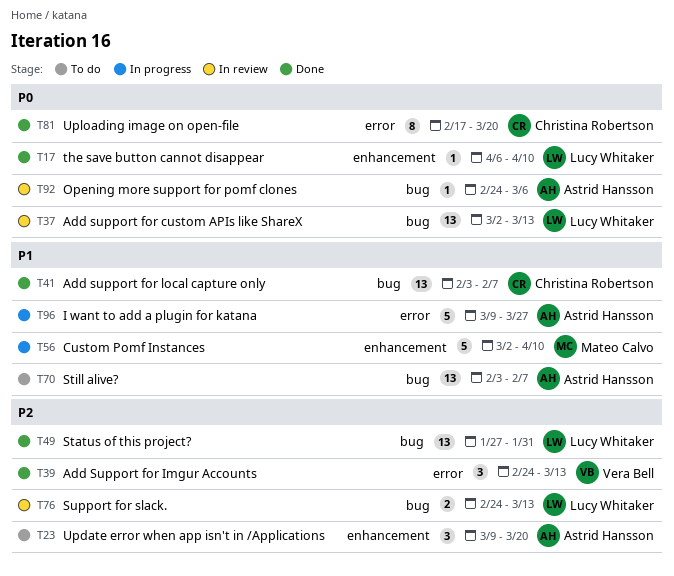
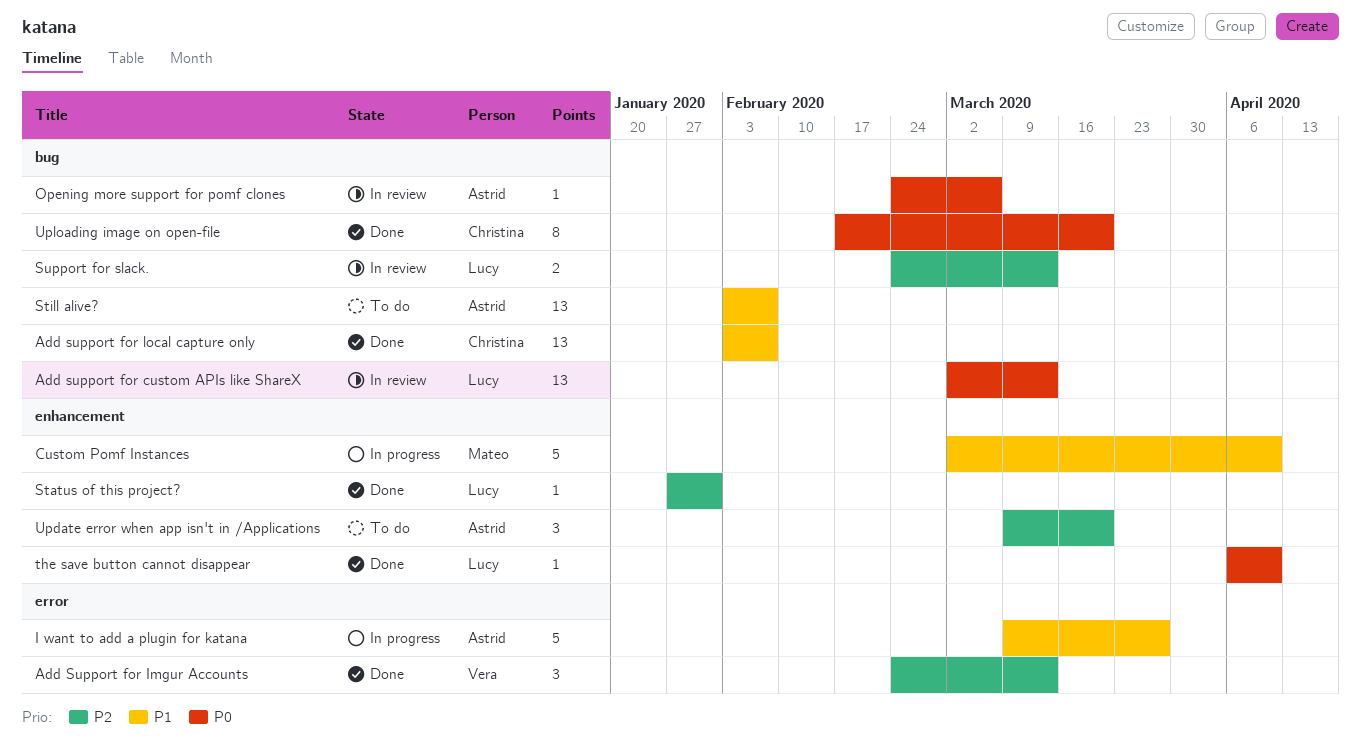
Status of this project?, label: bug -> enhancement
Status of this project?, estimate: 13 -> 1
Uploading image on open-file, label: error -> bug

